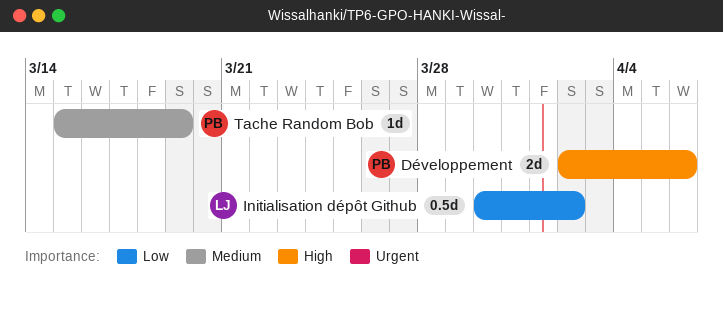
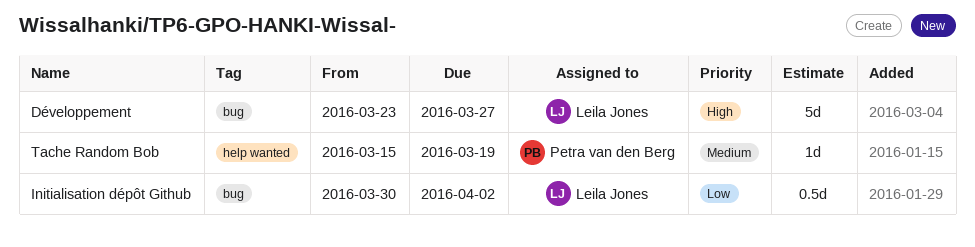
Développement, owner: Petra van den Berg -> Leila Jones
Développement, estimate: 2d -> 5d
Développement, start: Apr 2 -> Mar 23
Développement, due: Apr 6 -> Mar 27

